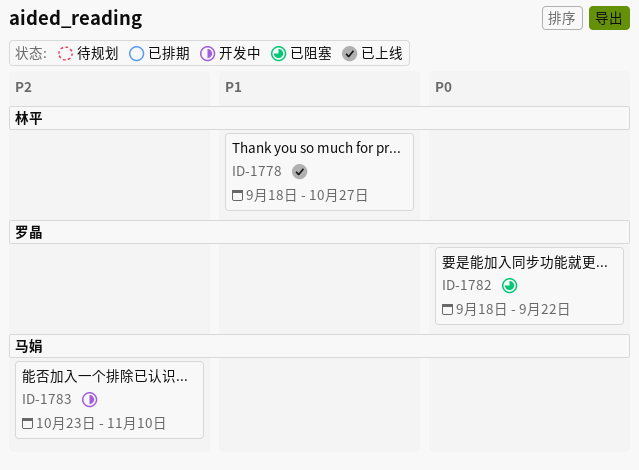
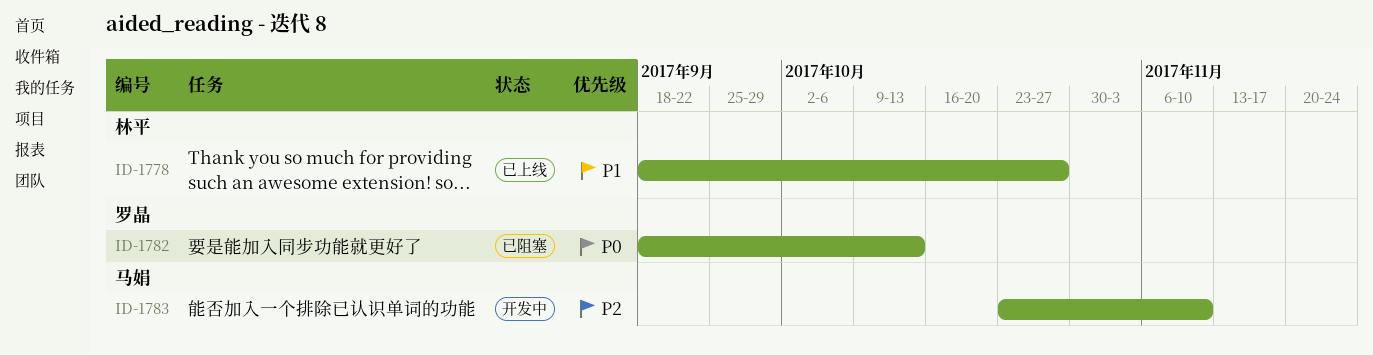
ID-1782, due: Sep 22 -> Oct 13

